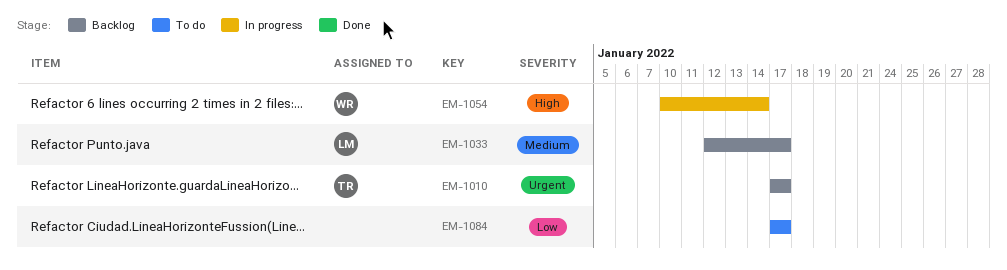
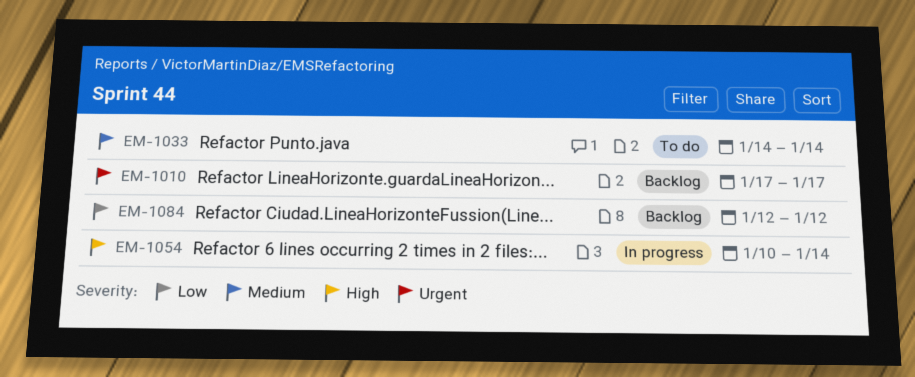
EM-1033, status: Backlog -> To do
EM-1033, start: Jan 12 -> Jan 14
EM-1033, due: Jan 17 -> Jan 14
EM-1084, status: To do -> Backlog
EM-1084, start: Jan 17 -> Jan 12
EM-1084, due: Jan 17 -> Jan 12

